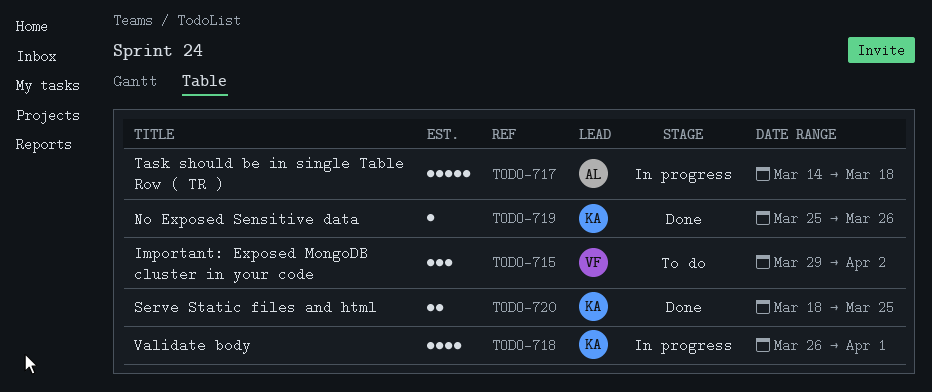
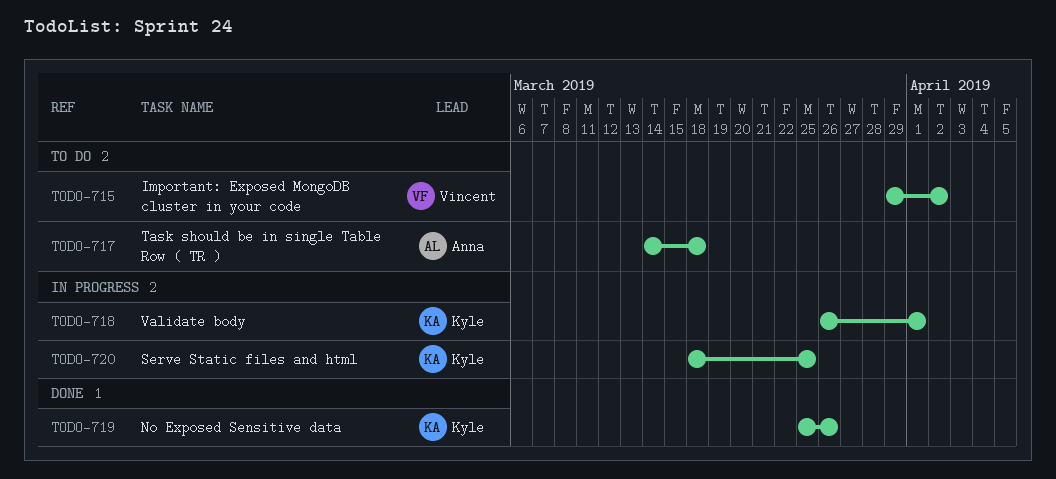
TODO-717, status: In progress -> To do
TODO-720, status: Done -> In progress

